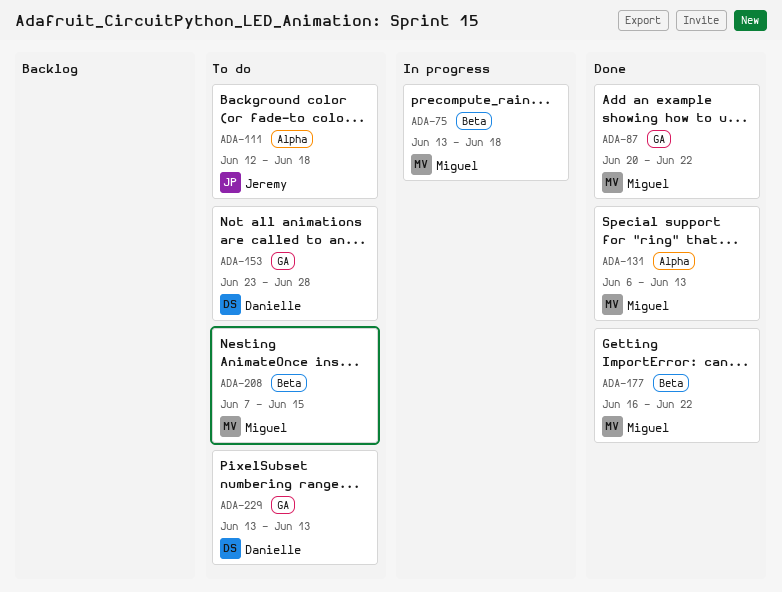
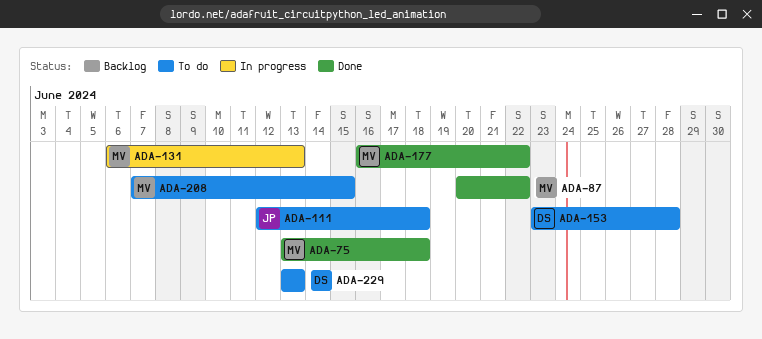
ADA-75, status: In progress -> Done
ADA-131, status: Done -> In progress

